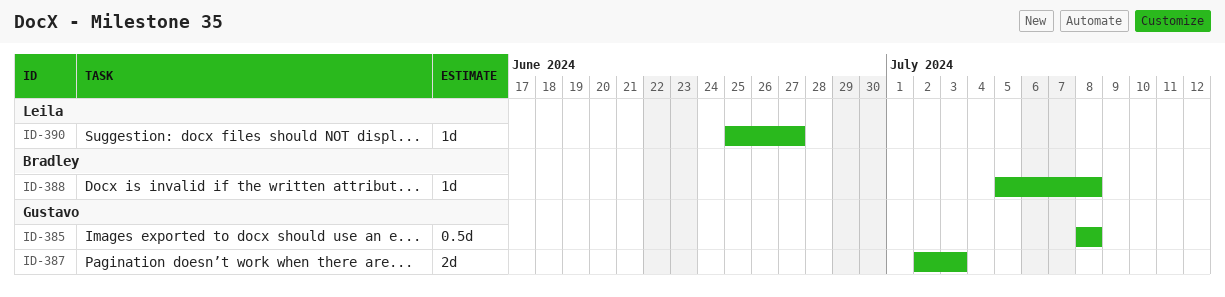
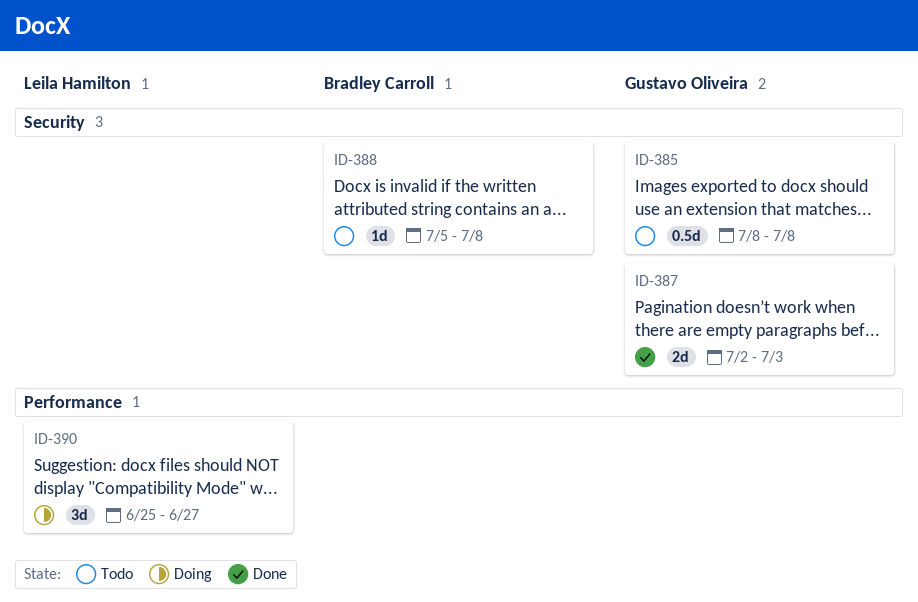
ID-390, estimate: 1d -> 3d

